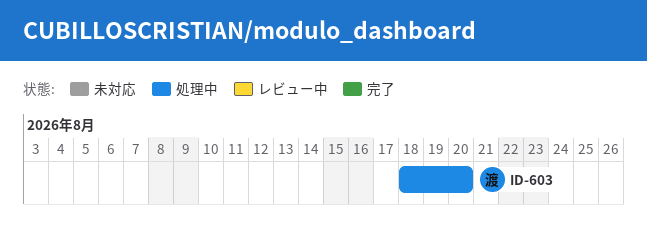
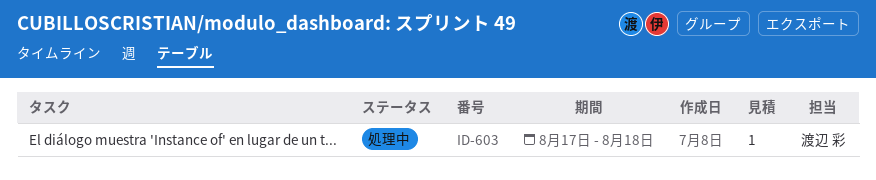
ID-603, start: Aug 18 -> Aug 17
ID-603, due: Aug 20 -> Aug 18

